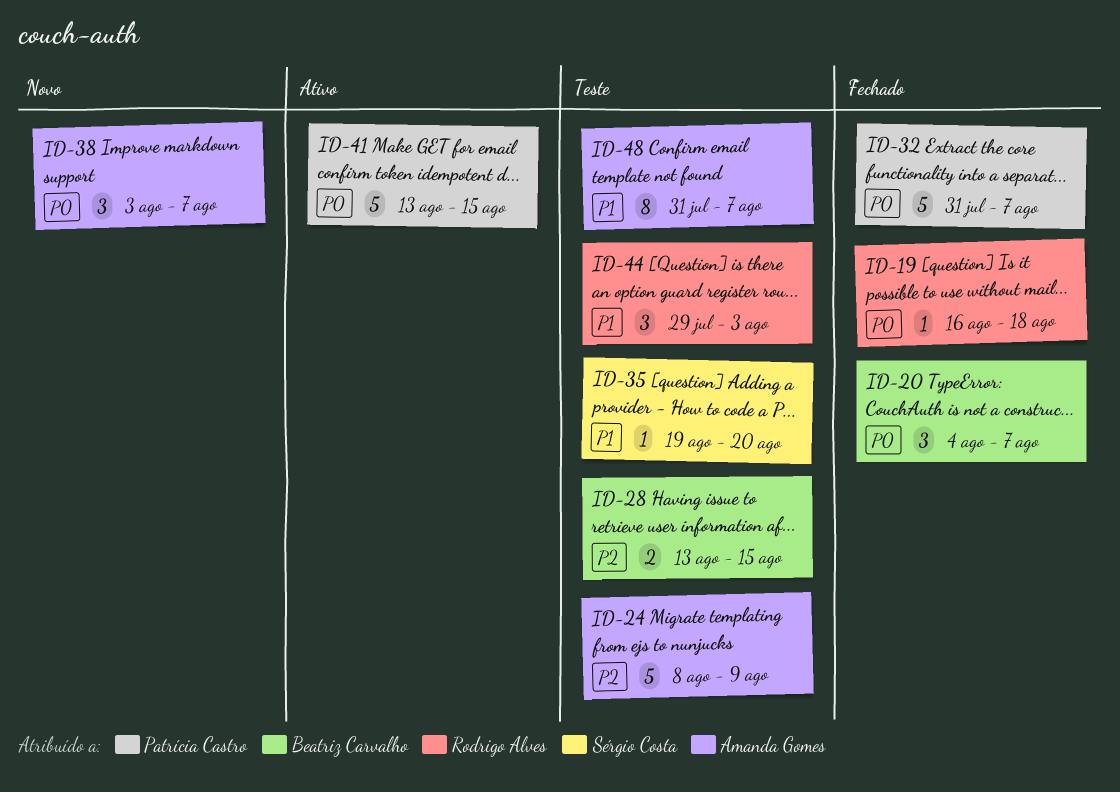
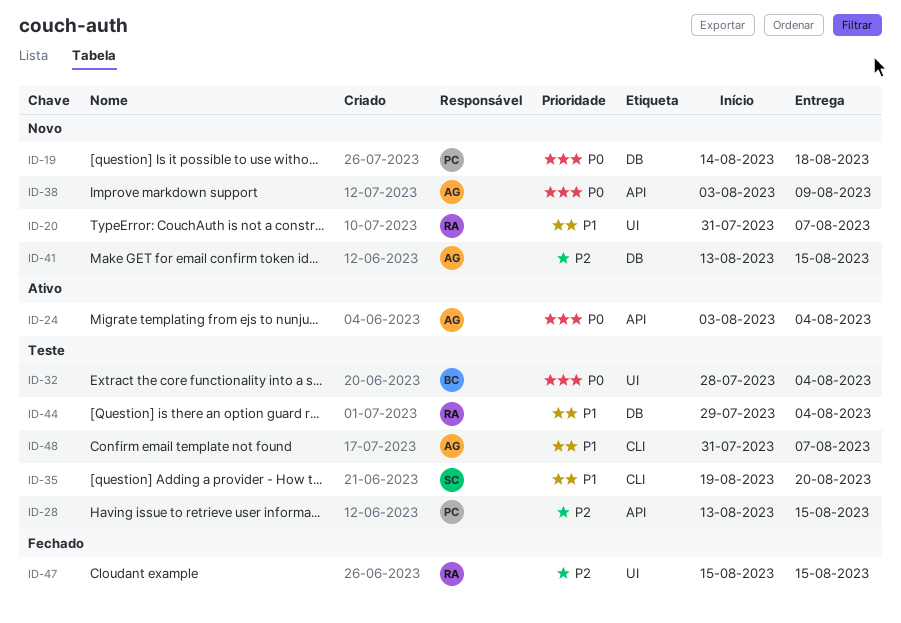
ID-19, status: Fechado -> Novo
ID-19, owner: Rodrigo Alves -> Patrícia Castro
ID-19, start: Aug 16 -> Aug 14
ID-20, status: Fechado -> Novo
ID-20, owner: Beatriz Carvalho -> Rodrigo Alves
ID-20, priority: P0 -> P1
ID-20, start: Aug 4 -> Jul 31
ID-24, status: Teste -> Ativo
ID-24, priority: P2 -> P0
ID-24, start: Aug 8 -> Aug 3
ID-24, due: Aug 9 -> Aug 4
ID-28, owner: Beatriz Carvalho -> Patrícia Castro
ID-32, status: Fechado -> Teste
ID-32, owner: Patrícia Castro -> Beatriz Carvalho
ID-32, start: Jul 31 -> Jul 28
ID-32, due: Aug 7 -> Aug 4
ID-38, due: Aug 7 -> Aug 9
ID-41, status: Ativo -> Novo
ID-41, owner: Patrícia Castro -> Amanda Gomes
ID-41, priority: P0 -> P2
ID-44, due: Aug 3 -> Aug 4
ID-47: none -> present

